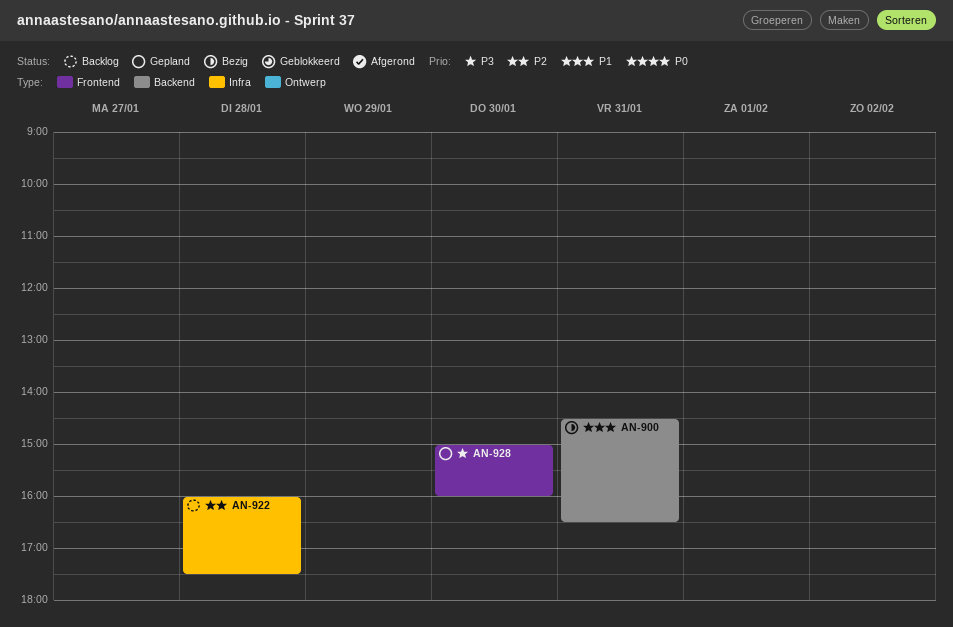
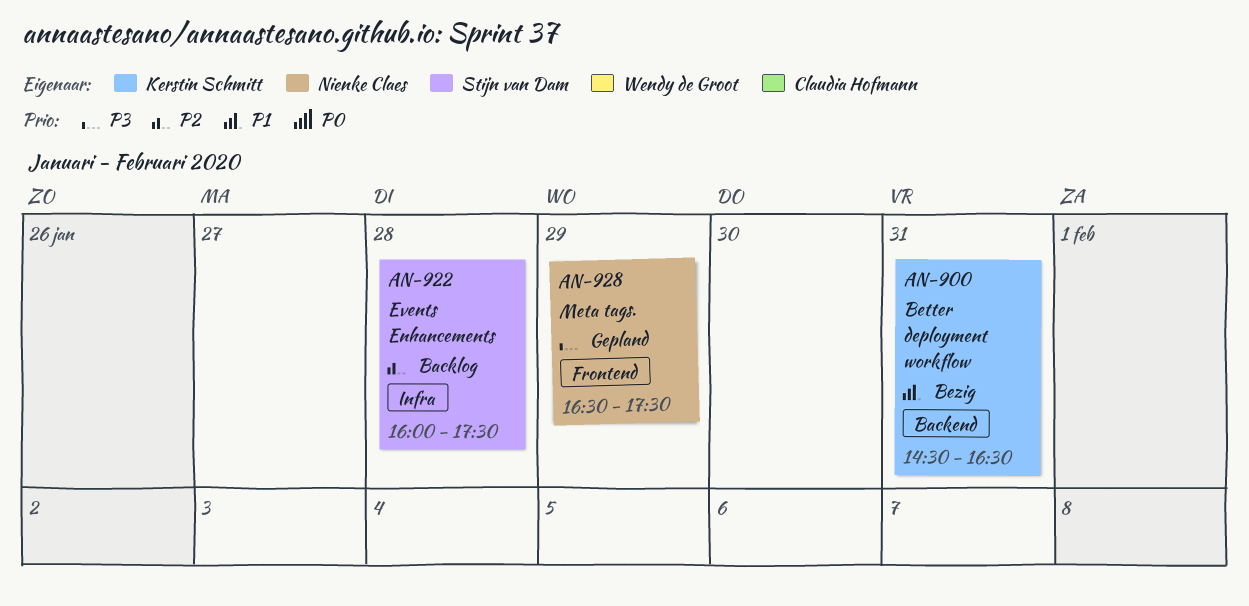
AN-928, day: Jan 30 -> Jan 29
AN-928, begins: 15:00 -> 16:30
AN-928, ends: 16:00 -> 17:30

